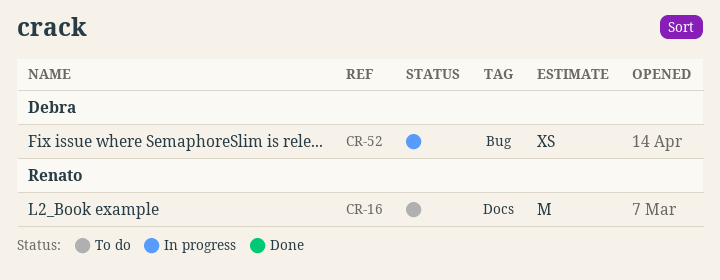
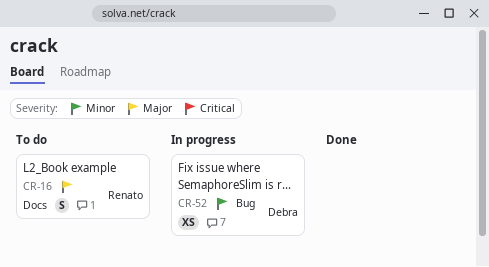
CR-16, estimate: M -> S

